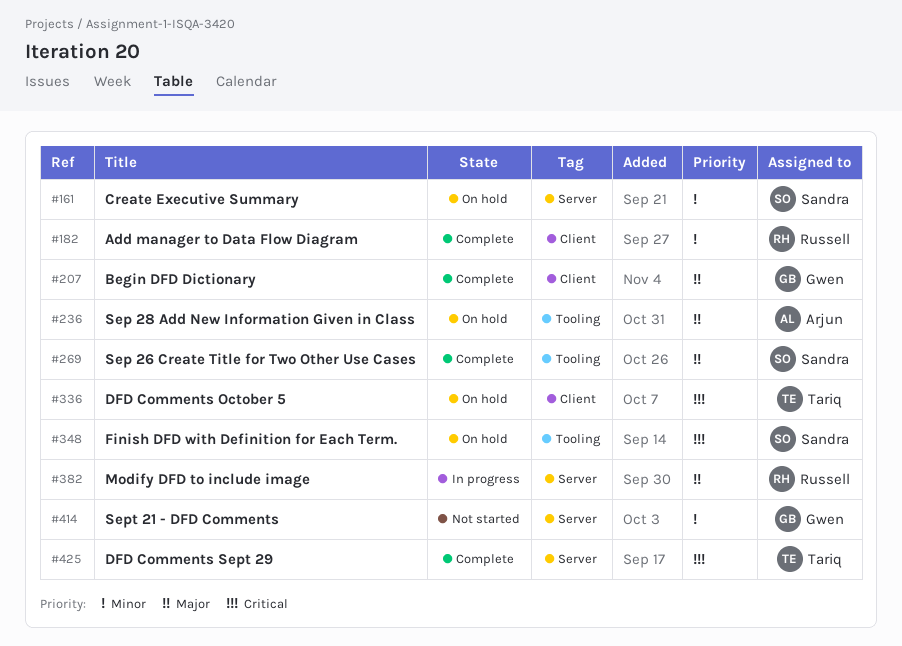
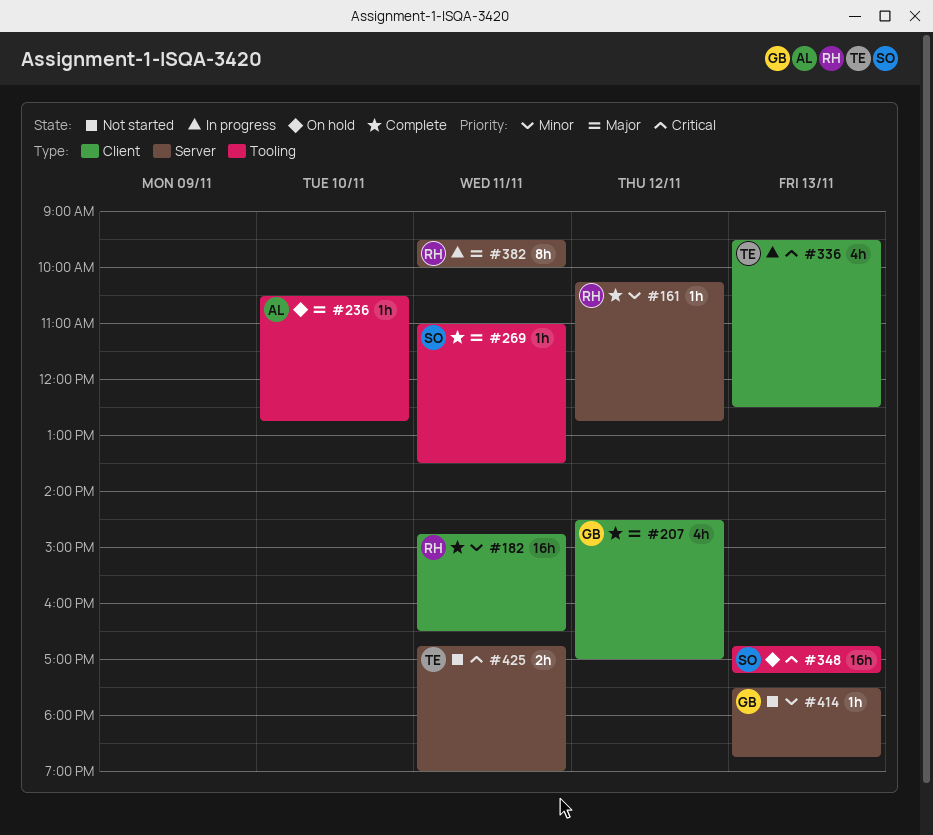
#161, status: On hold -> Complete
#161, owner: Sandra -> Russell
#336, status: On hold -> In progress
#425, status: Complete -> Not started

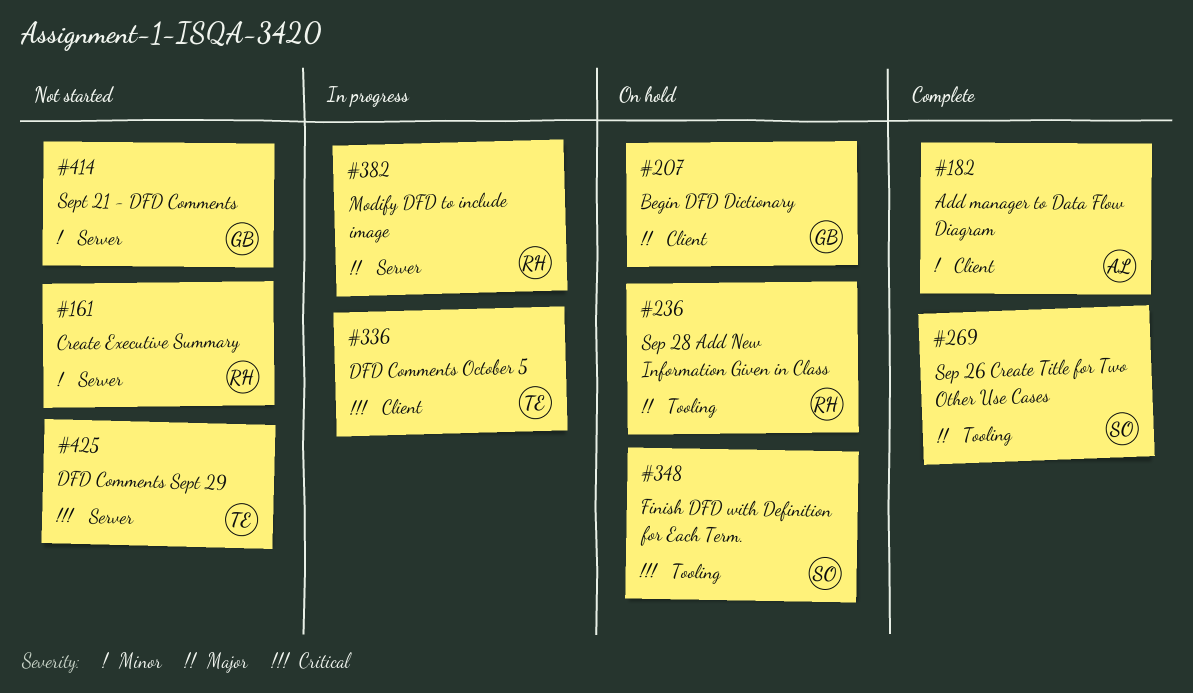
#161, status: Complete -> Not started
#182, owner: RH -> AL
#207, status: Complete -> On hold
#236, owner: AL -> RH

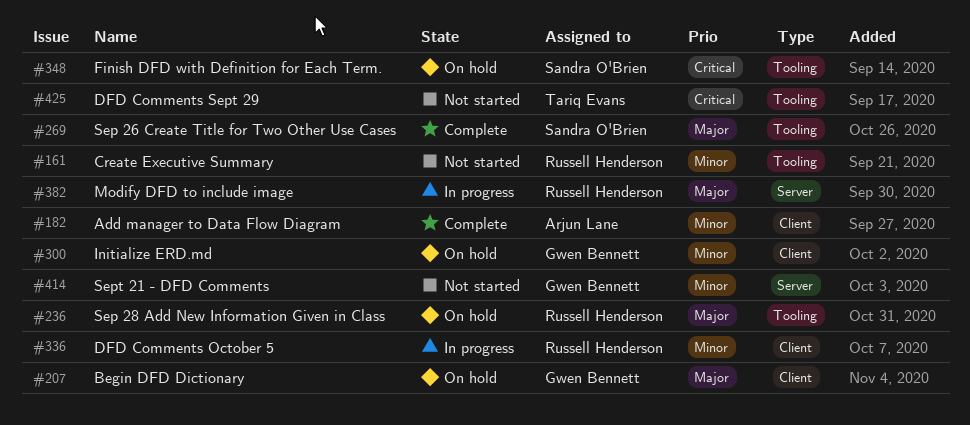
#161, label: Server -> Tooling
#300: none -> present
#336, owner: Tariq Evans -> Russell Henderson
#336, priority: Critical -> Minor
#425, label: Server -> Tooling

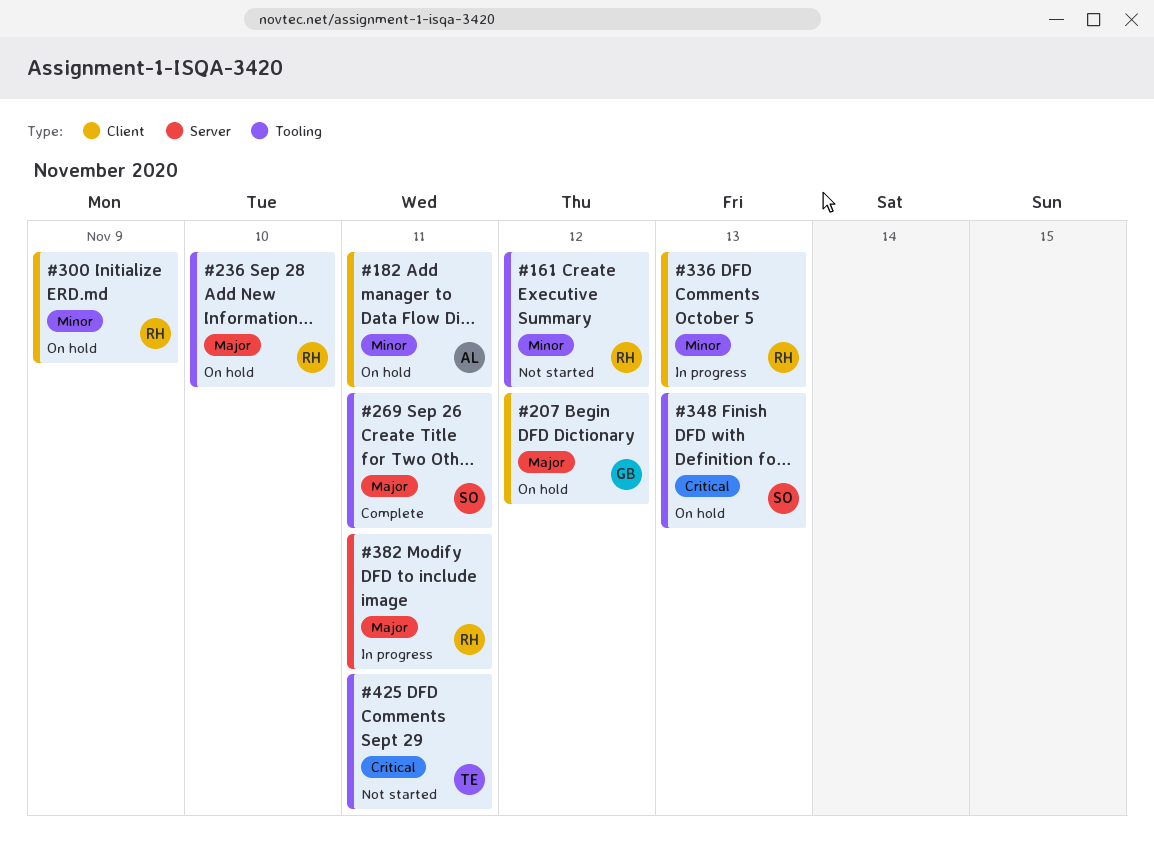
#182, status: Complete -> On hold
#300, owner: Gwen Bennett -> Russell Henderson
#414: present -> none

